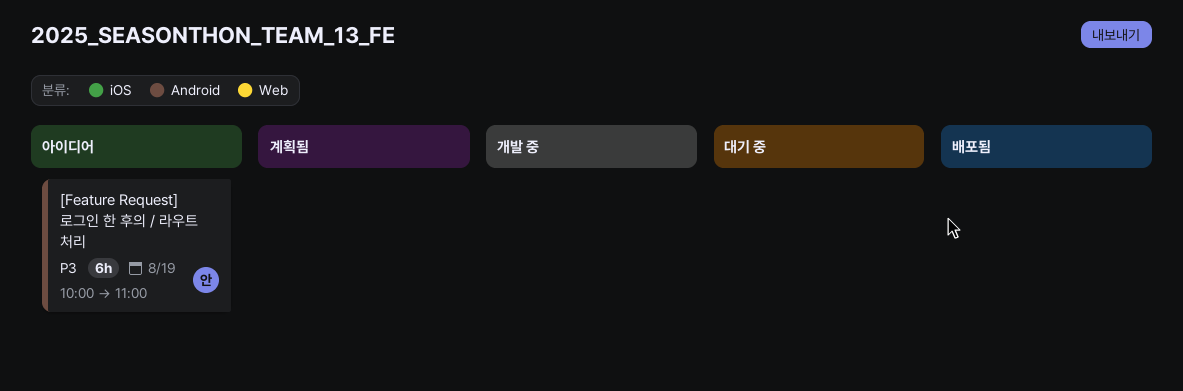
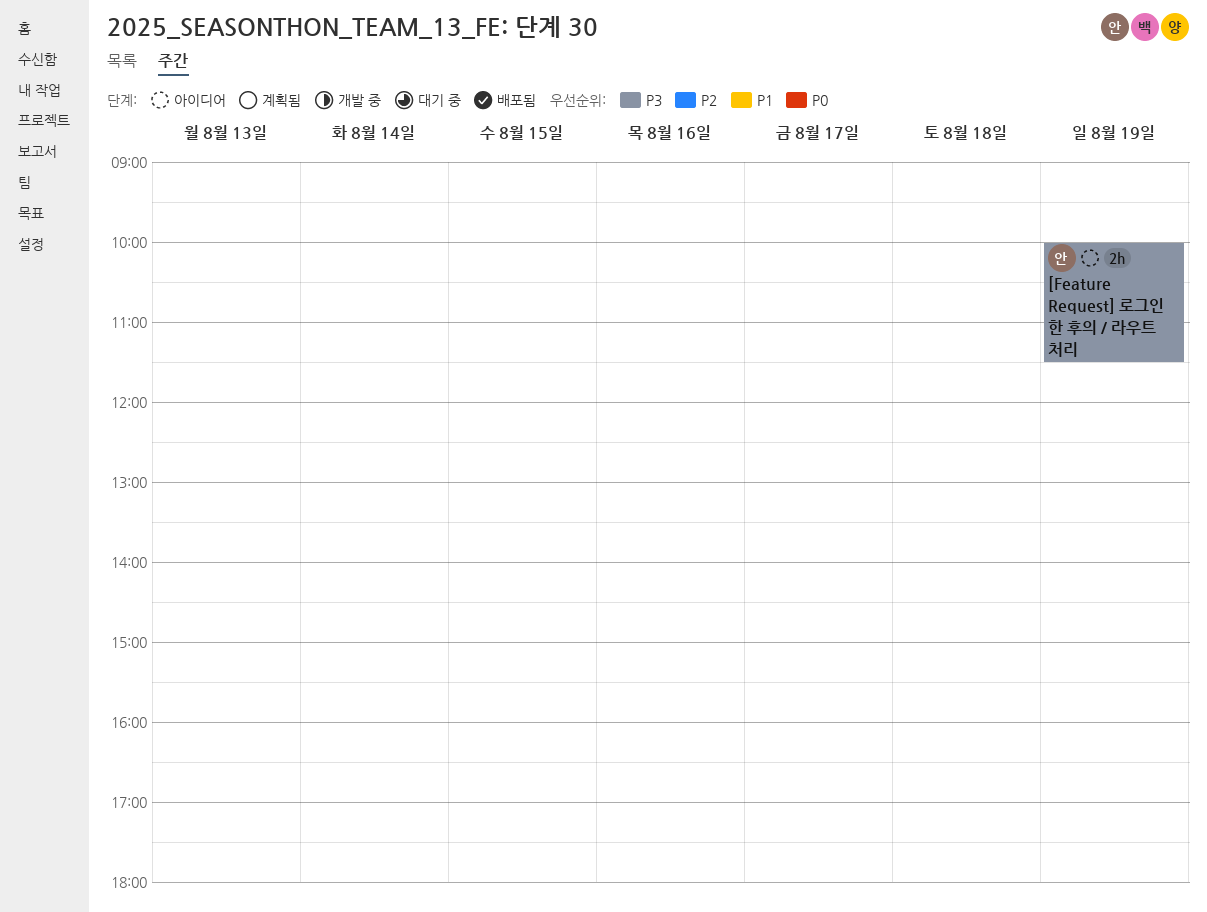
[Feature Request] 로그인 한 후의 / 라우트 처리, estimate: 6h -> 2h
[Feature Request] 로그인 한 후의 / 라우트 처리, ends: 11:00 -> 11:30

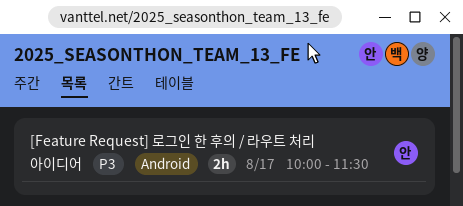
[Feature Request] 로그인 한 후의 / 라우트 처리, day: Aug 19 -> Aug 17

